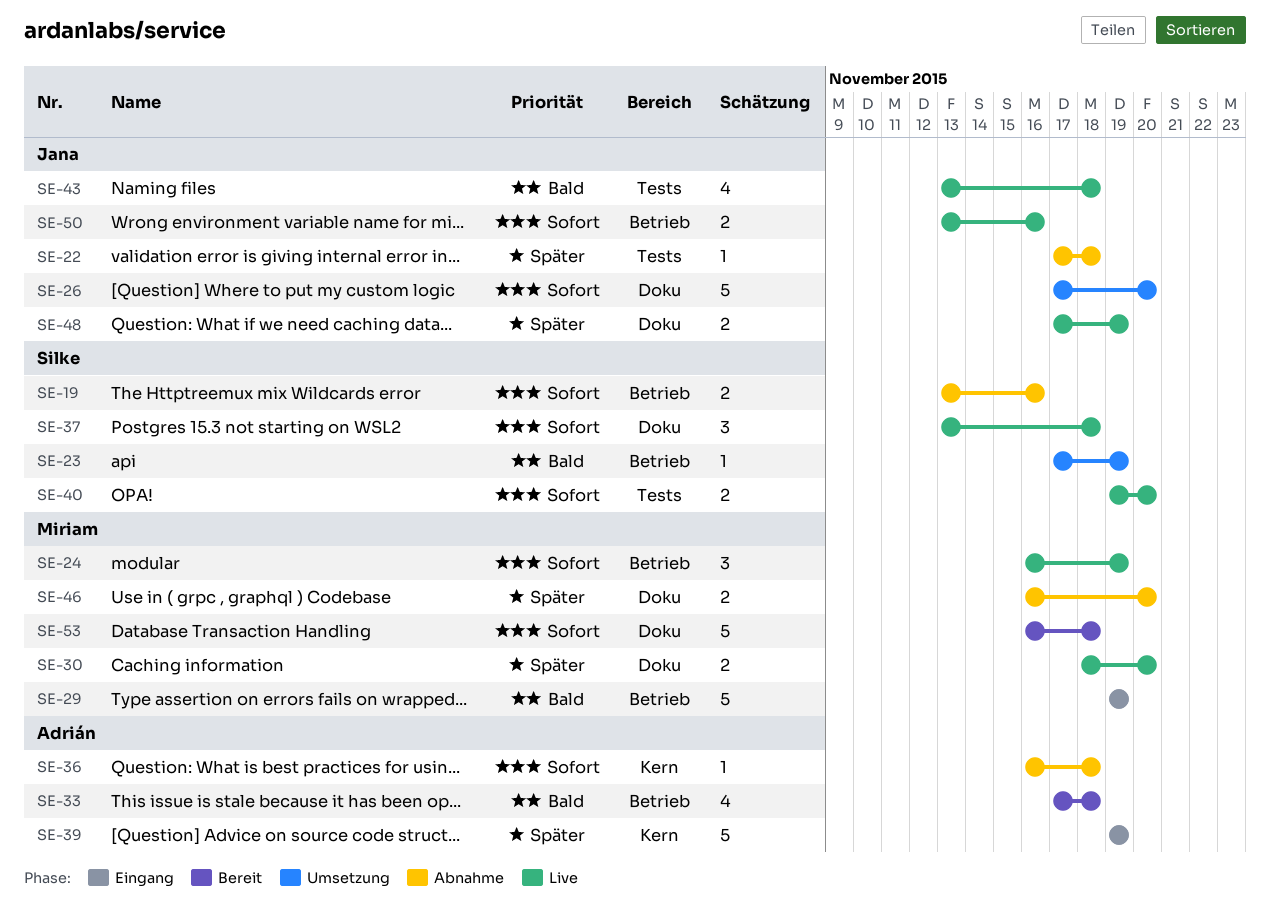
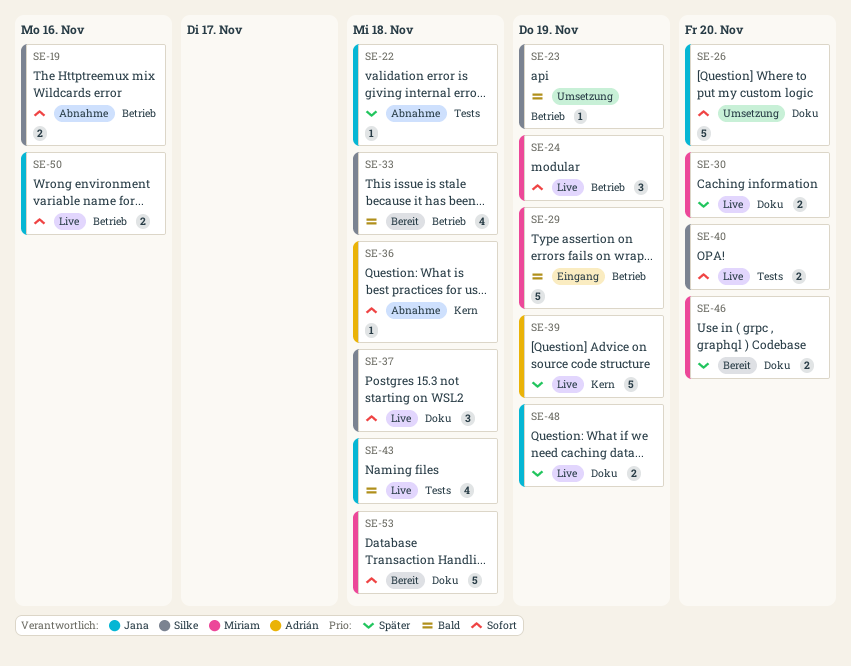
SE-33, owner: Adrián -> Silke
SE-39, status: Eingang -> Live
SE-46, status: Abnahme -> Bereit

